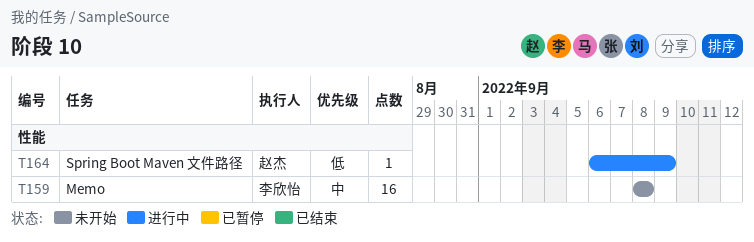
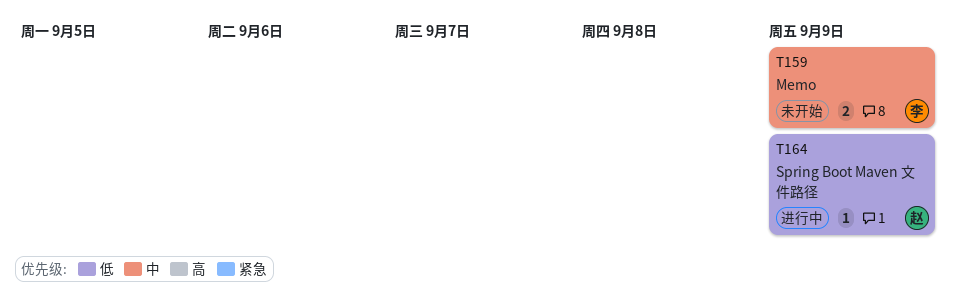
T159, estimate: 16 -> 2
T159, due: Sep 8 -> Sep 9

